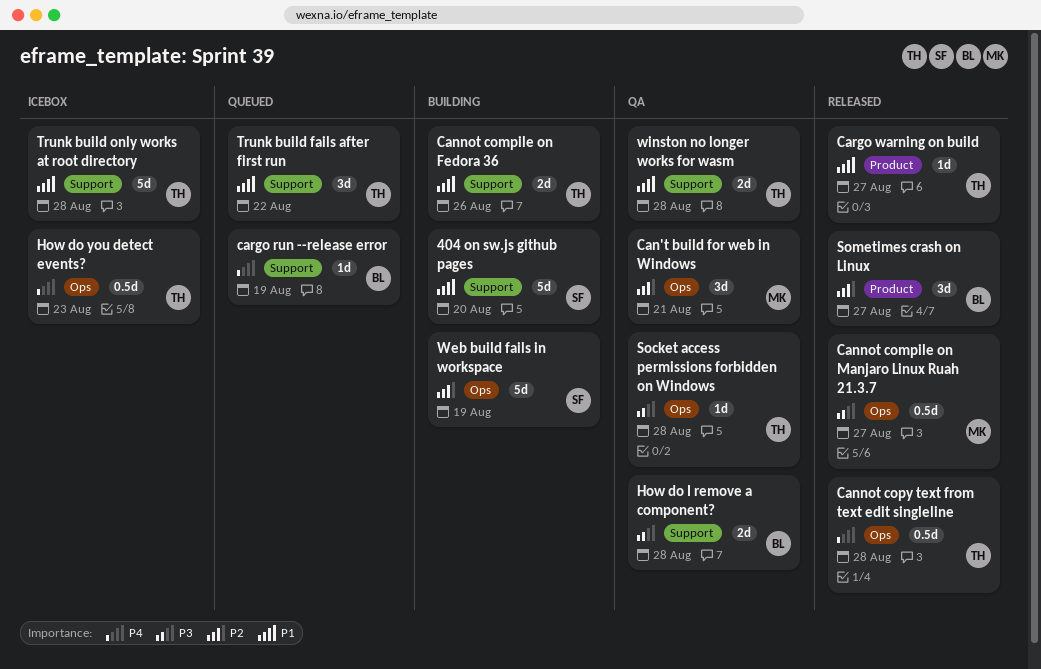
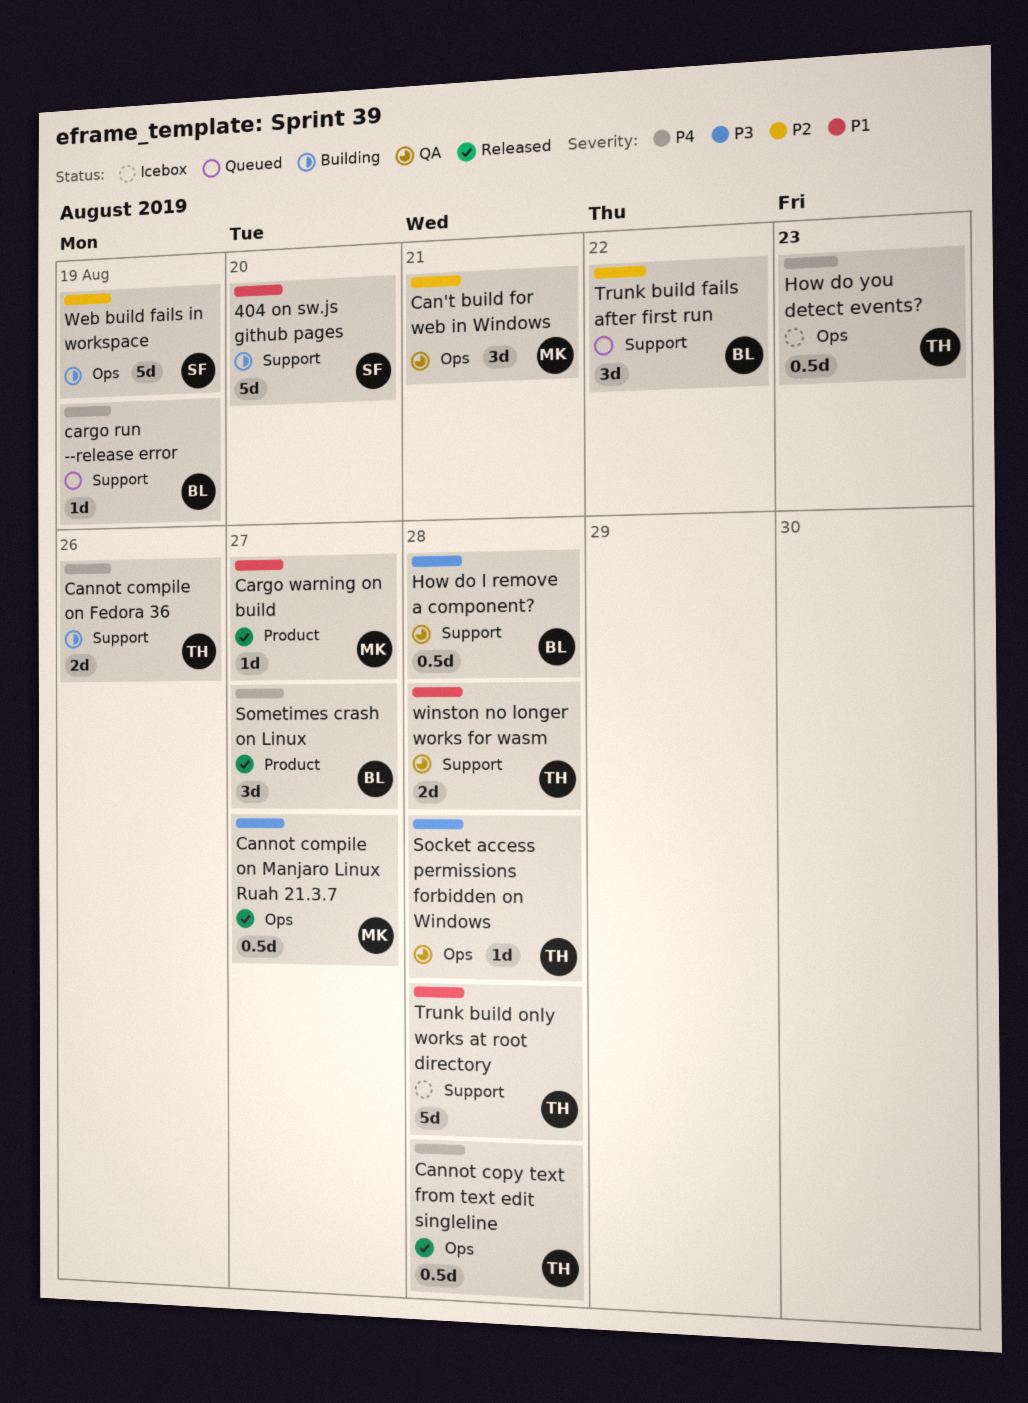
Cannot compile on Fedora 36, priority: P1 -> P4
Cargo warning on build, owner: TH -> MK
How do I remove a component?, estimate: 2d -> 0.5d
Sometimes crash on Linux, priority: P2 -> P4
Trunk build fails after first run, owner: TH -> BL
Trunk build fails after first run, priority: P1 -> P2

